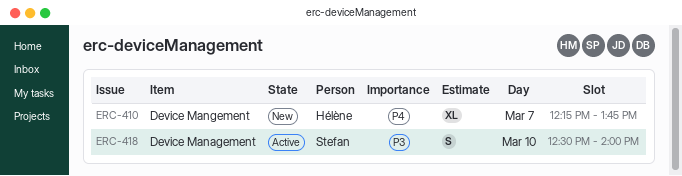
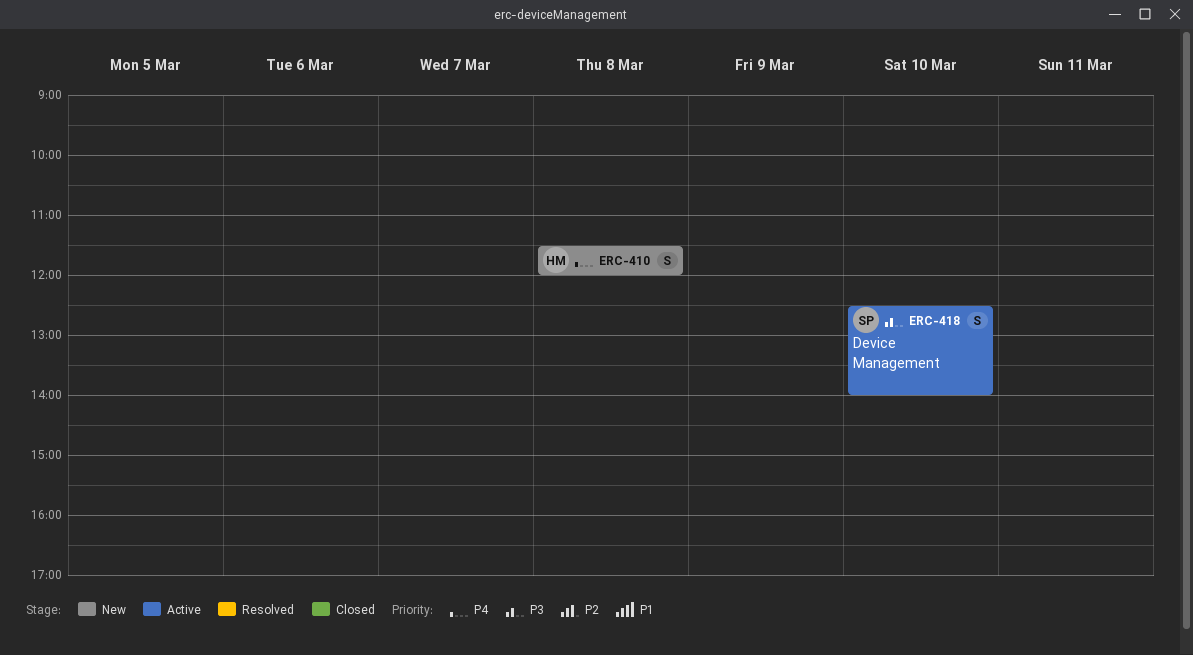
ERC-410, estimate: XL -> S
ERC-410, day: Mar 7 -> Mar 8
ERC-410, begins: 12:15 -> 11:30
ERC-410, ends: 13:45 -> 12:00

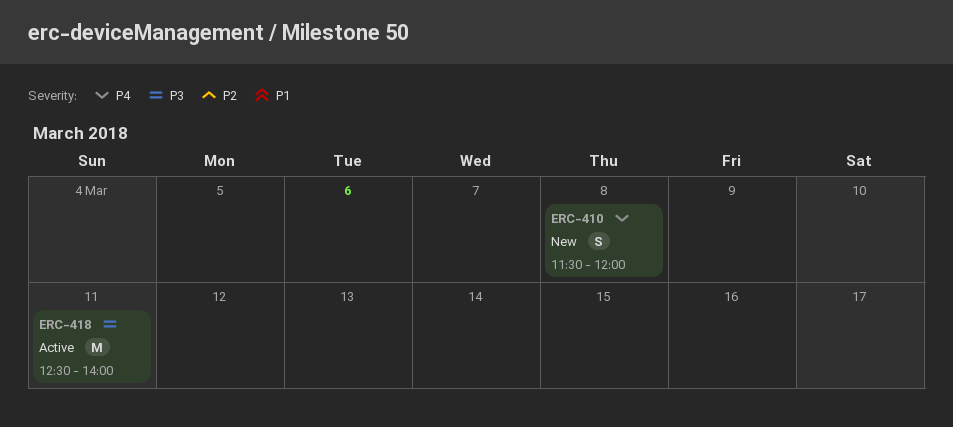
ERC-418, estimate: S -> M
ERC-418, day: Mar 10 -> Mar 11

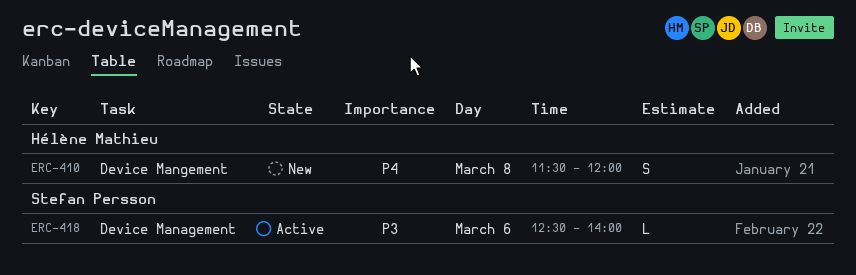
ERC-418, estimate: M -> L
ERC-418, day: Mar 11 -> Mar 6

